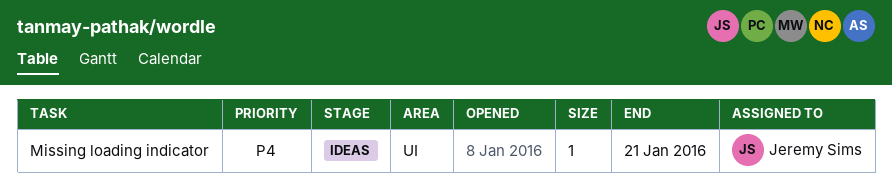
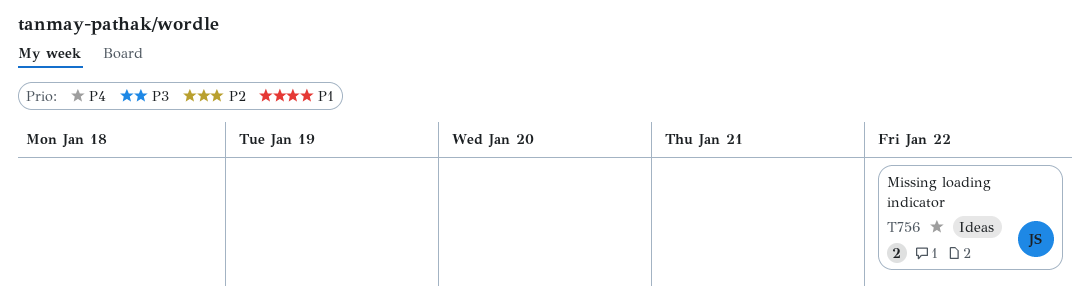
Missing loading indicator, estimate: 1 -> 2
Missing loading indicator, due: Jan 21 -> Jan 22

